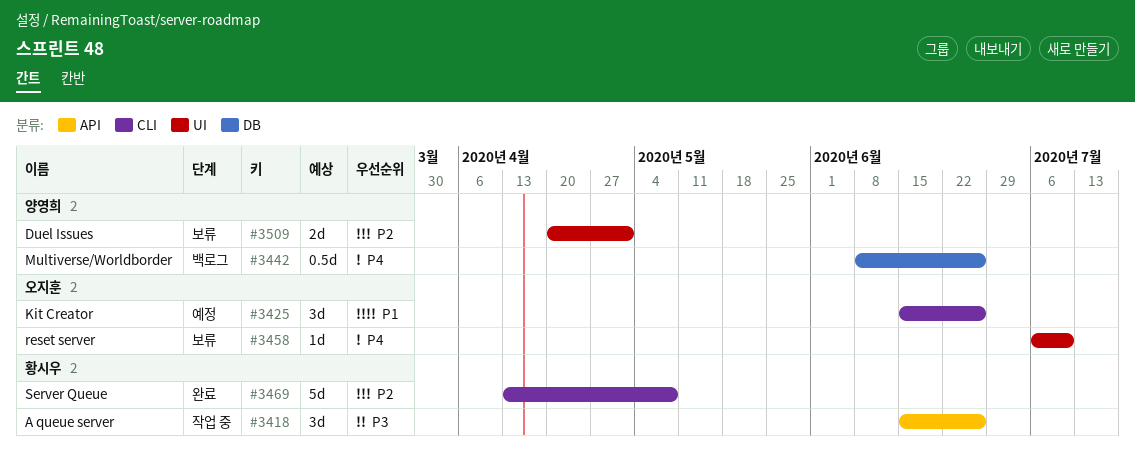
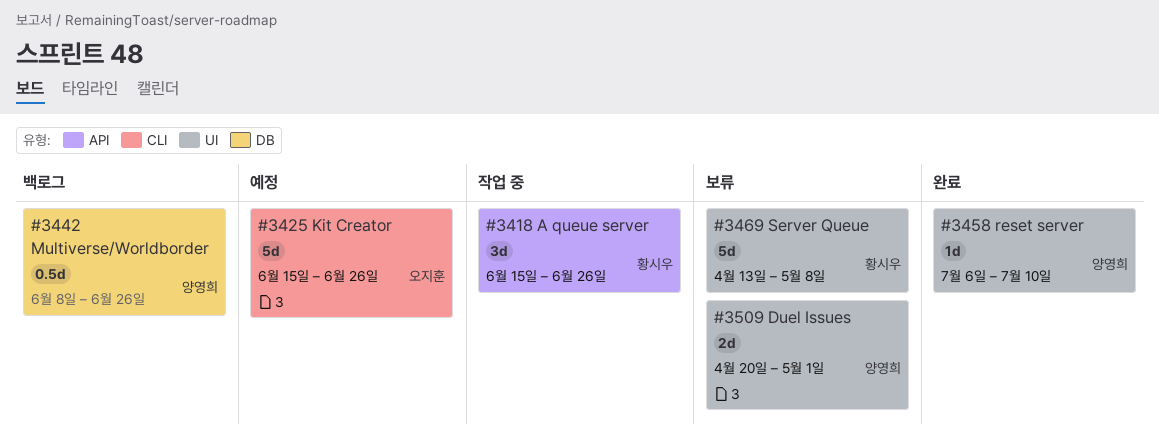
#3425, estimate: 3d -> 5d
#3458, status: 보류 -> 완료
#3458, owner: 오지훈 -> 양영희
#3469, status: 완료 -> 보류
#3469, label: CLI -> UI

